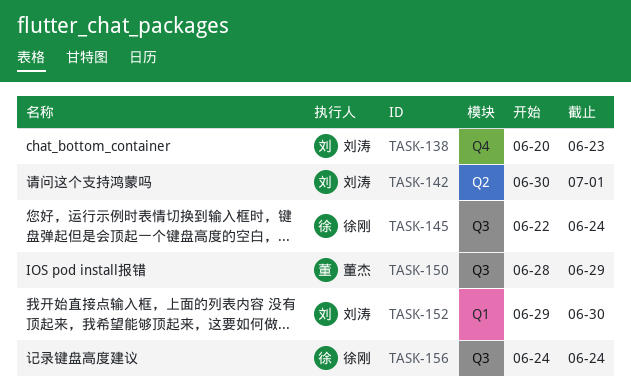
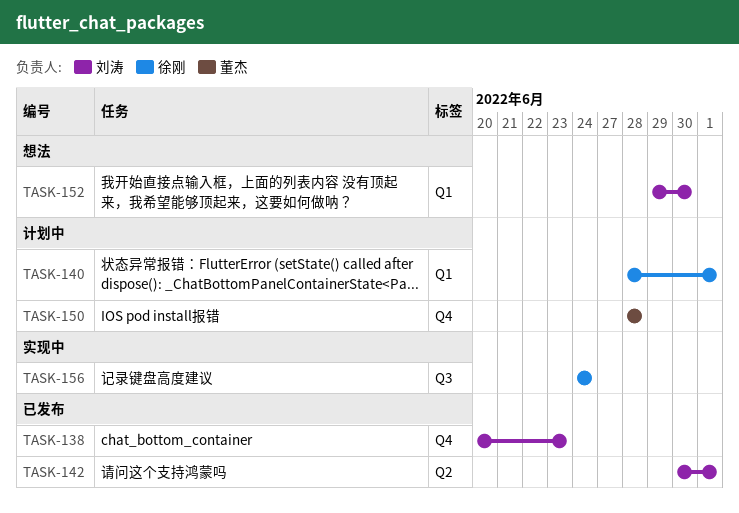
TASK-140: none -> present
TASK-145: present -> none
TASK-150, label: Q3 -> Q4
TASK-150, due: Jun 29 -> Jun 28

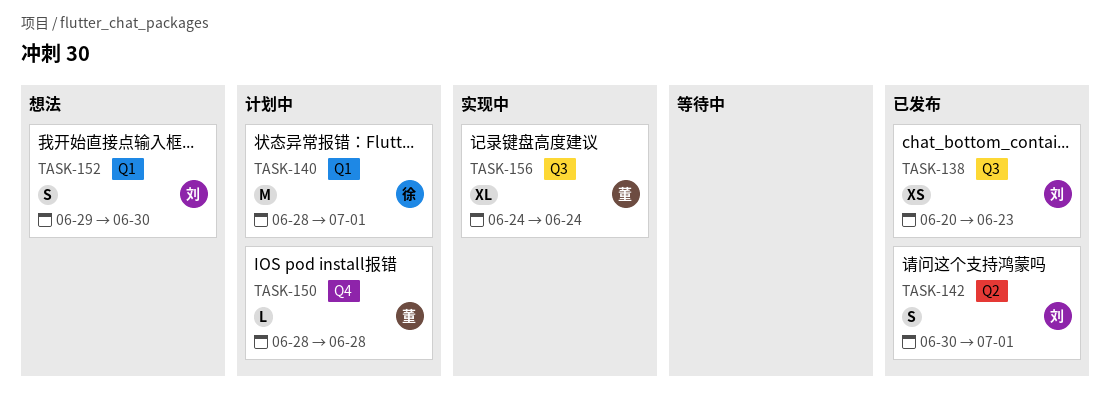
TASK-138, label: Q4 -> Q3
TASK-156, owner: 徐刚 -> 董杰

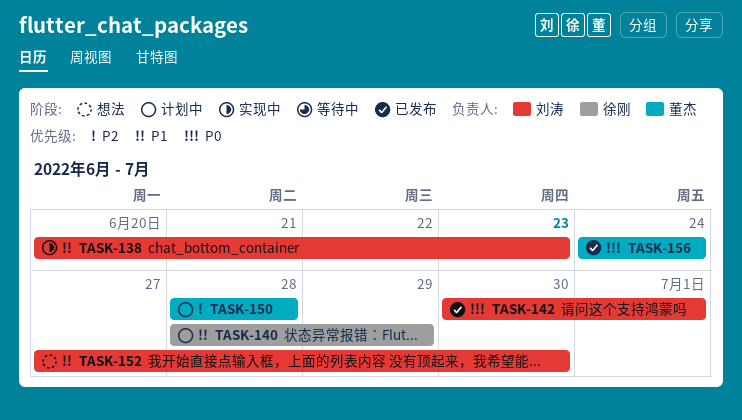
TASK-138, status: 已发布 -> 实现中
TASK-140, due: Jul 1 -> Jun 29
TASK-152, start: Jun 29 -> Jun 27
TASK-156, status: 实现中 -> 已发布

